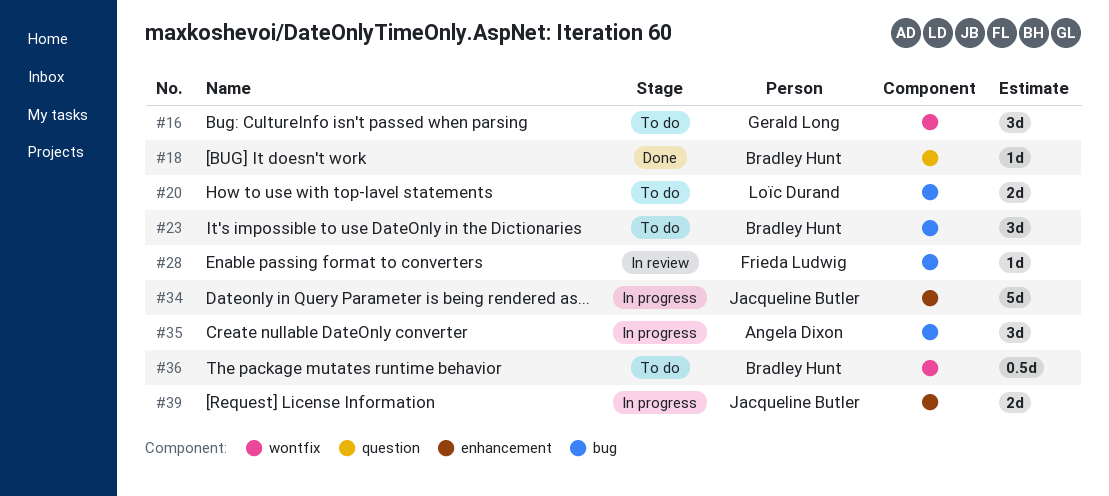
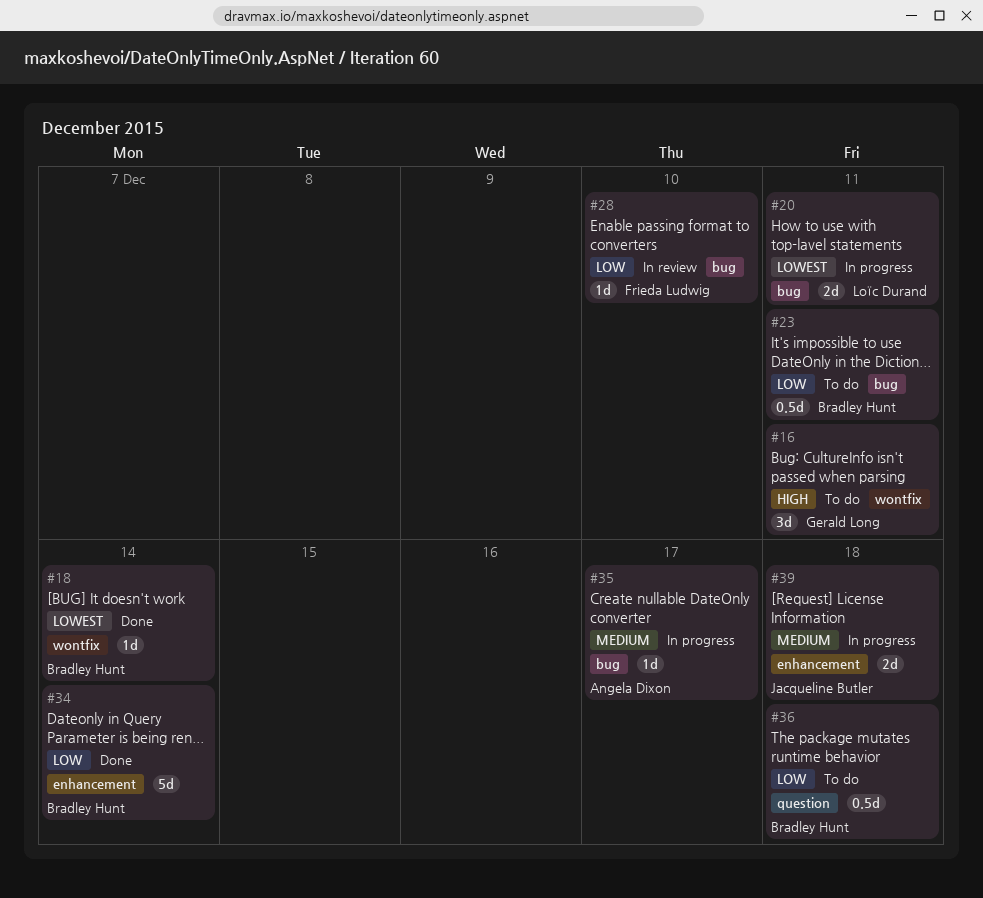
#18, label: question -> wontfix
#20, status: To do -> In progress
#23, estimate: 3d -> 0.5d
#34, status: In progress -> Done
#34, owner: Jacqueline Butler -> Bradley Hunt
#35, estimate: 3d -> 1d
#36, label: wontfix -> question

